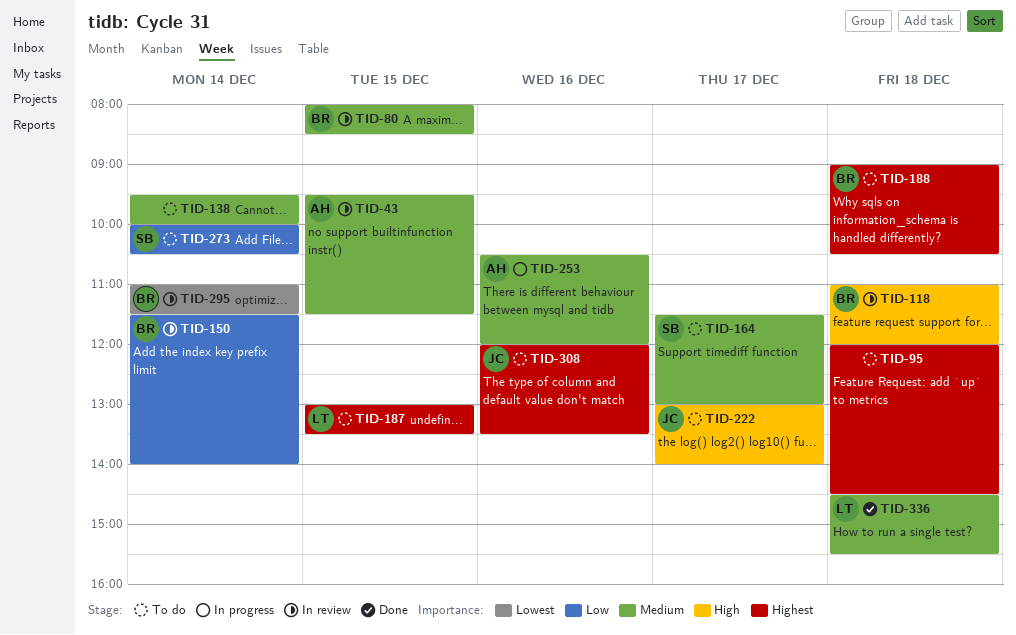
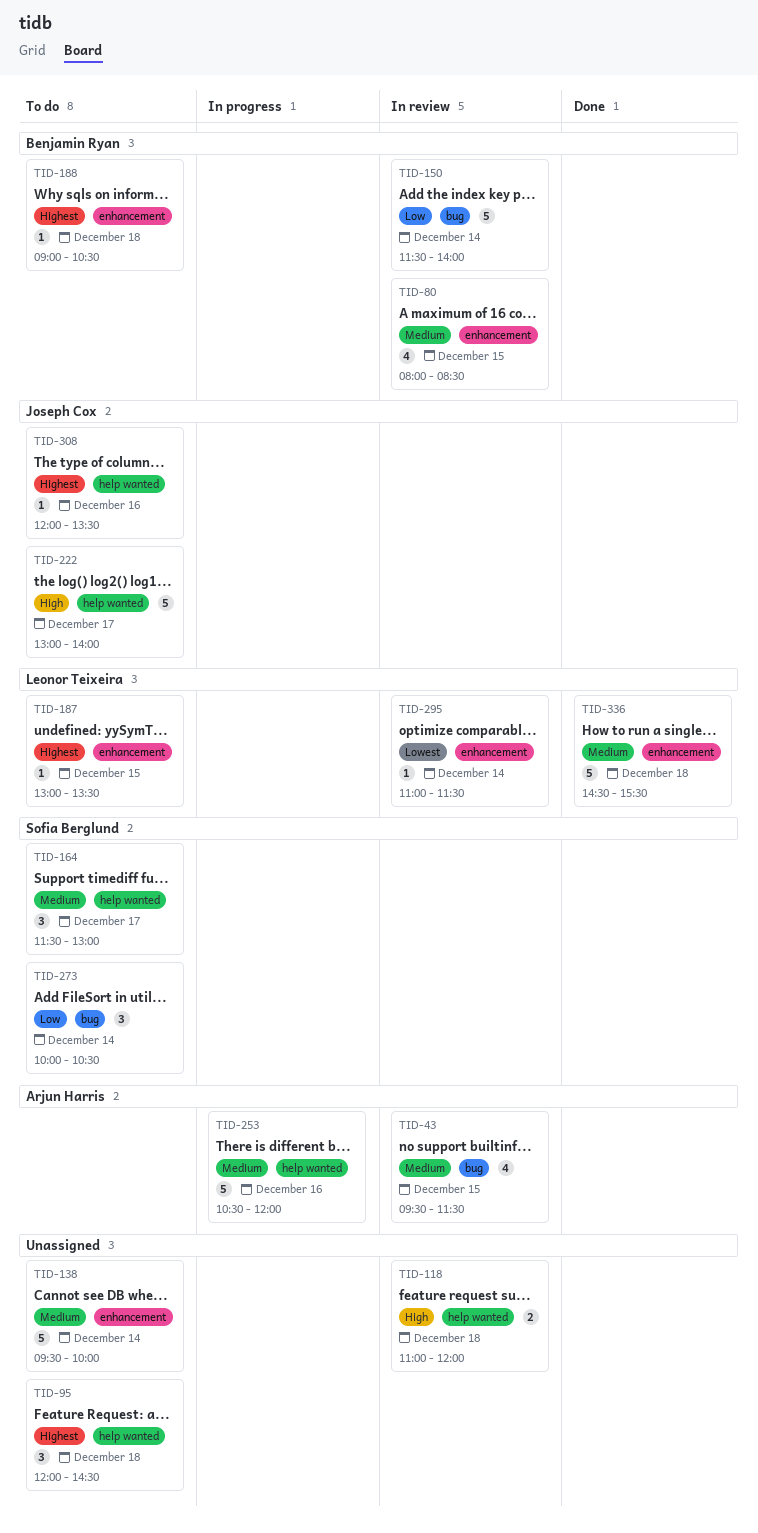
TID-118, owner: Benjamin Ryan -> none
TID-295, owner: Benjamin Ryan -> Leonor Teixeira

